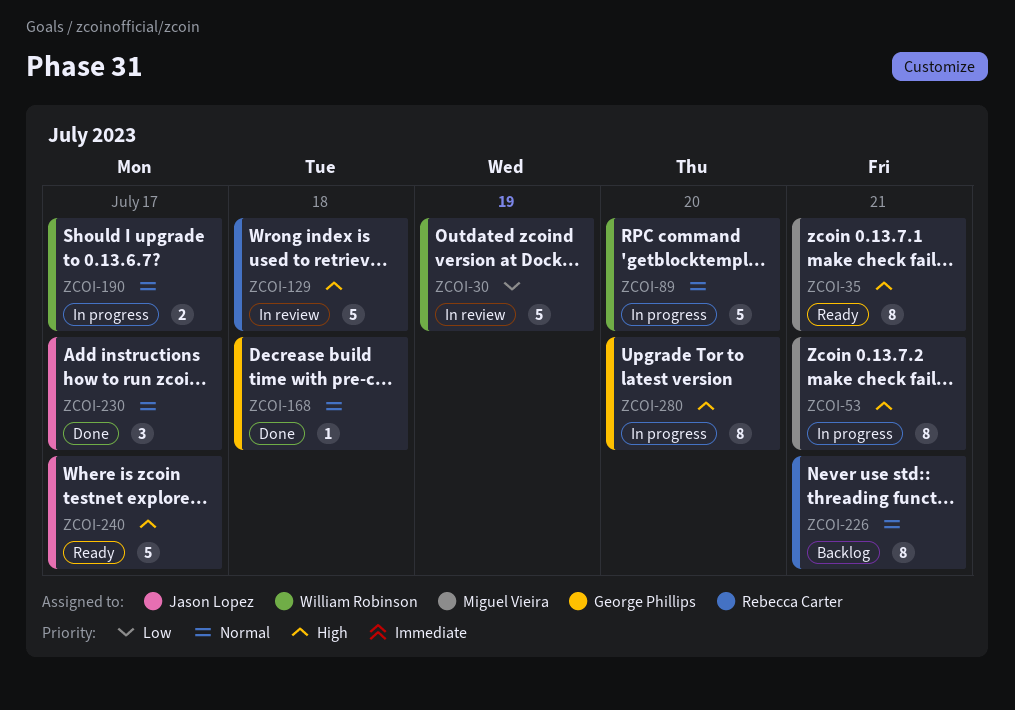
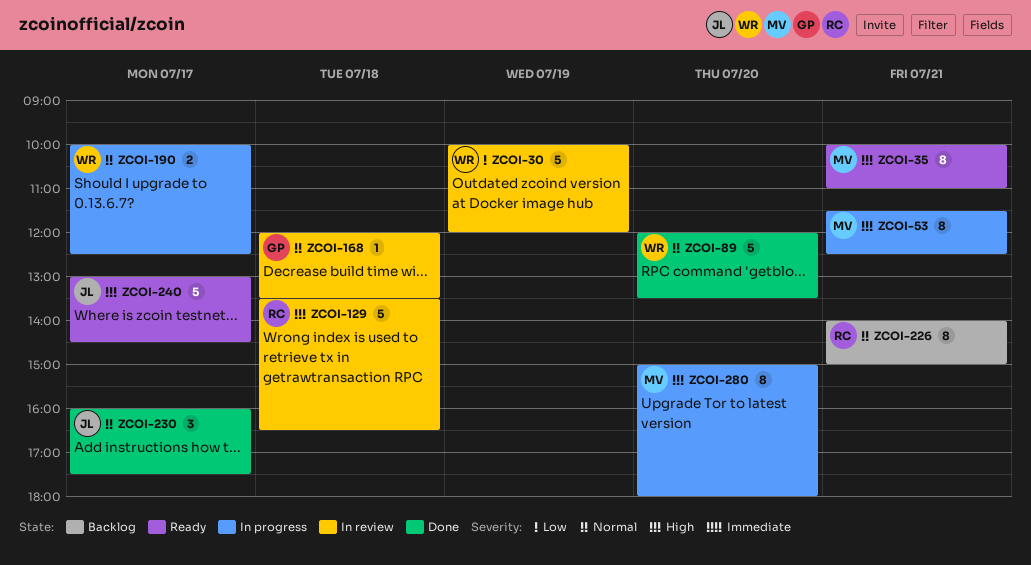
ZCOI-89, status: In progress -> Done
ZCOI-168, status: Done -> In review
ZCOI-280, owner: George Phillips -> Miguel Vieira

